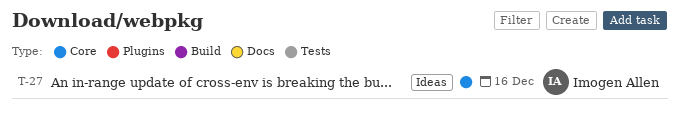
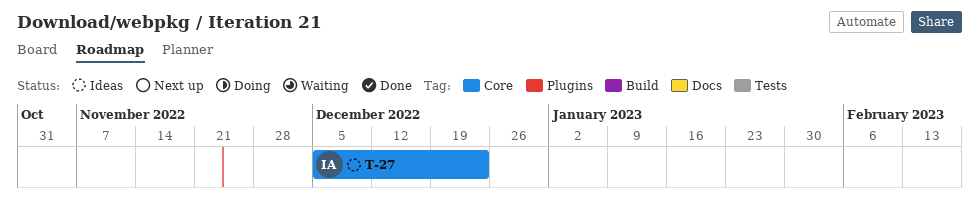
T-27, due: Dec 16 -> Dec 23

